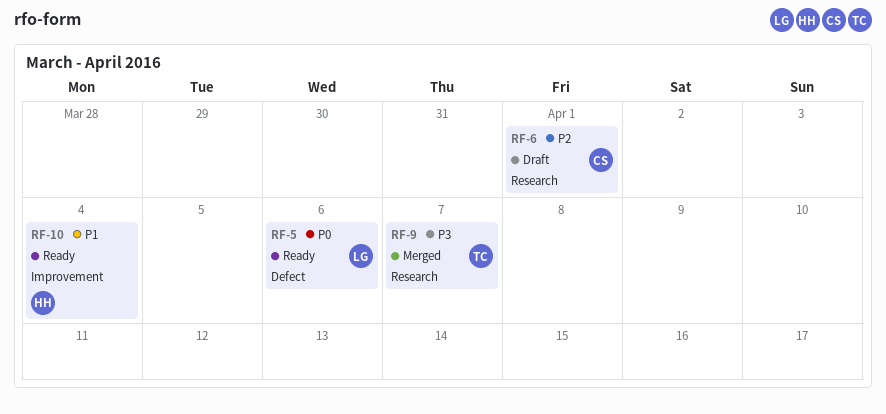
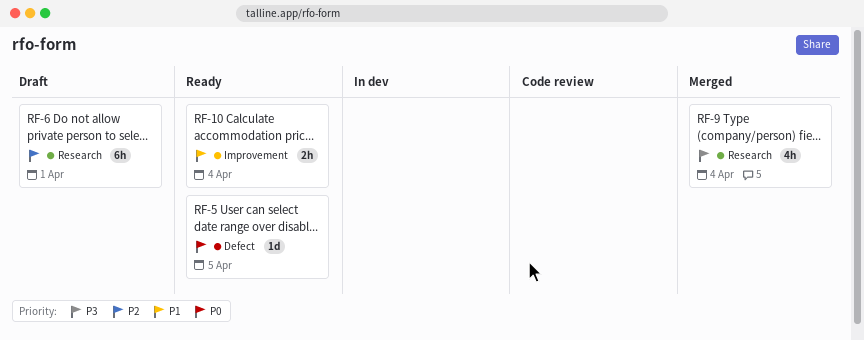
RF-5, due: Apr 6 -> Apr 5
RF-9, due: Apr 7 -> Apr 4

